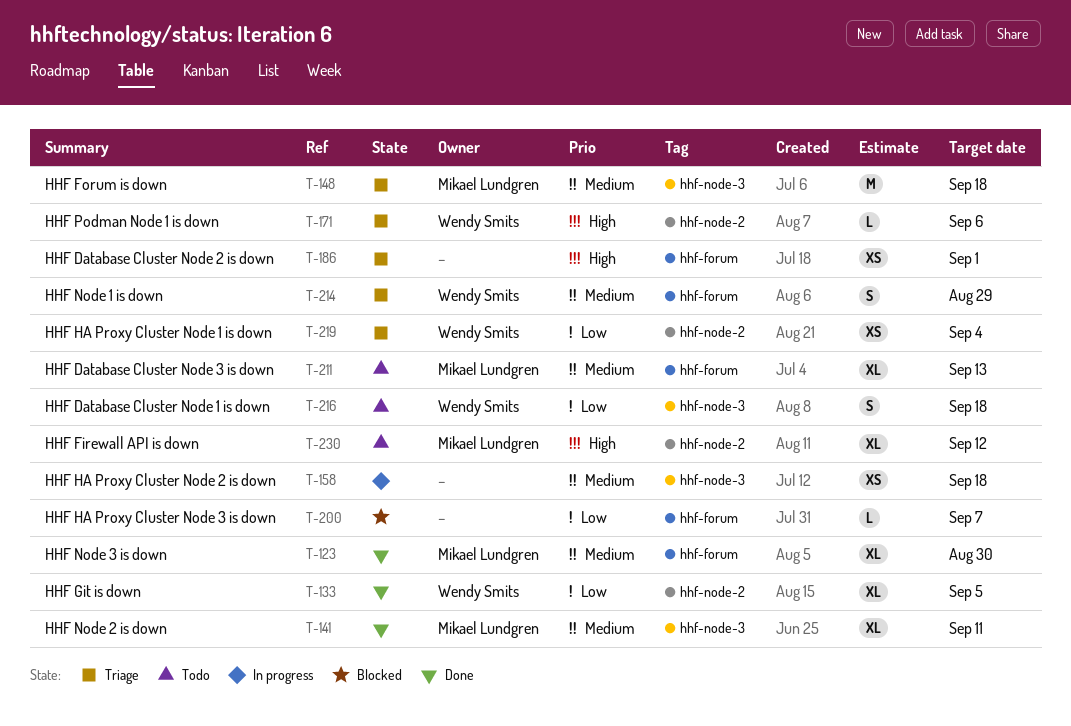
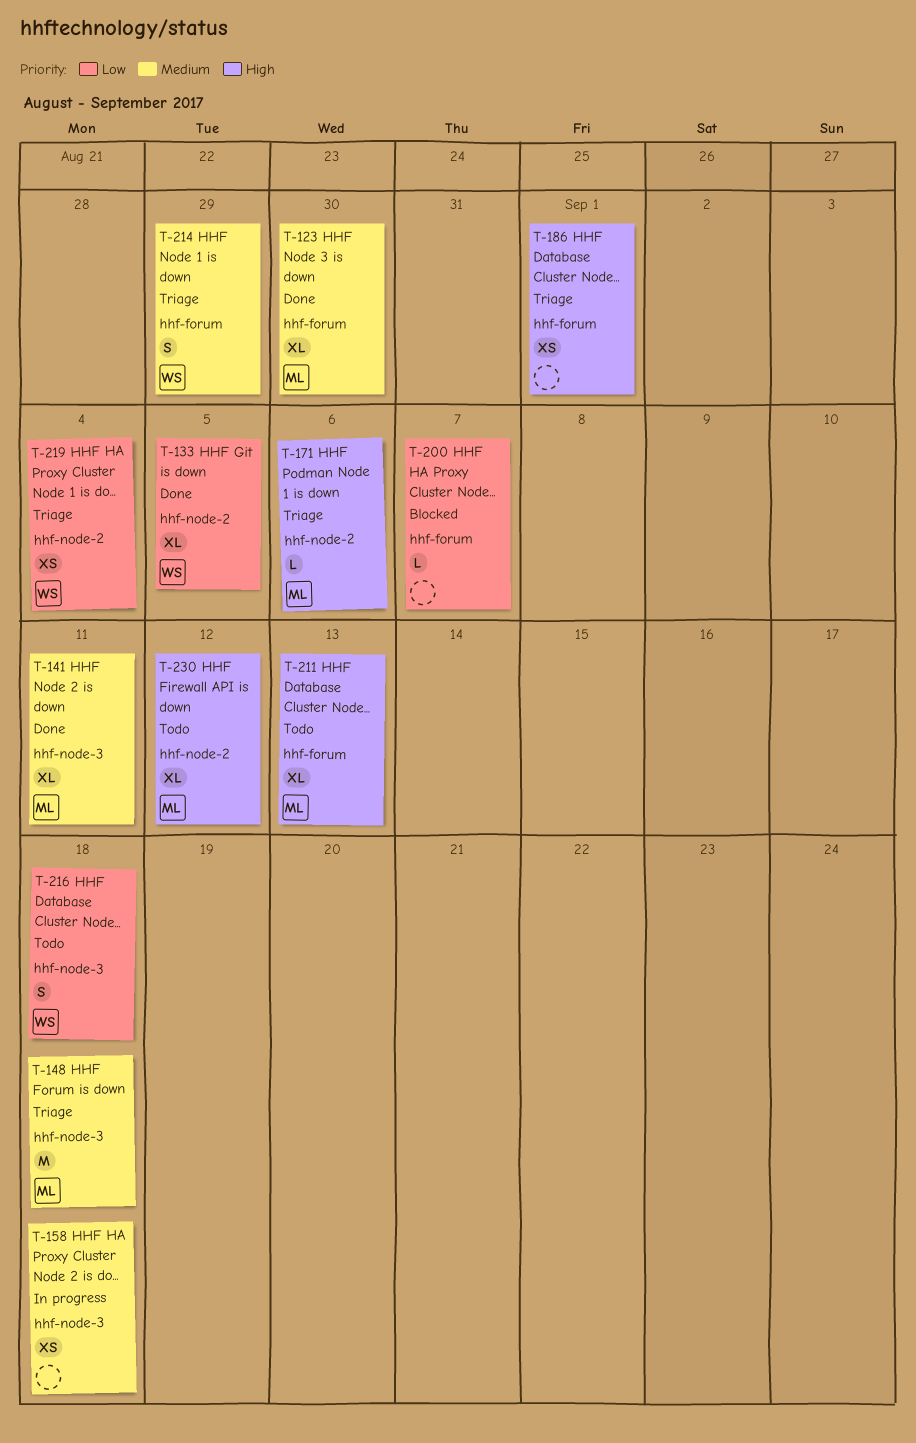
T-171, owner: Wendy Smits -> Mikael Lundgren
T-211, priority: Medium -> High

